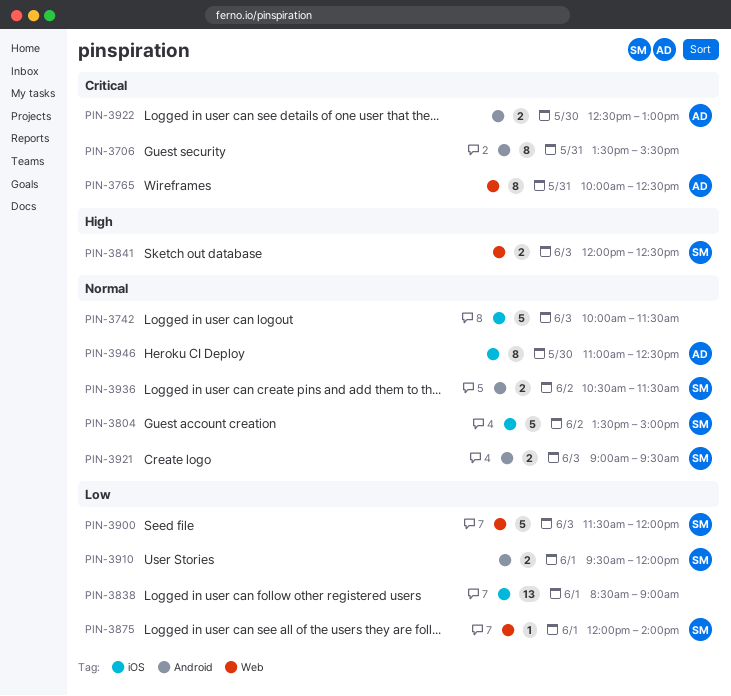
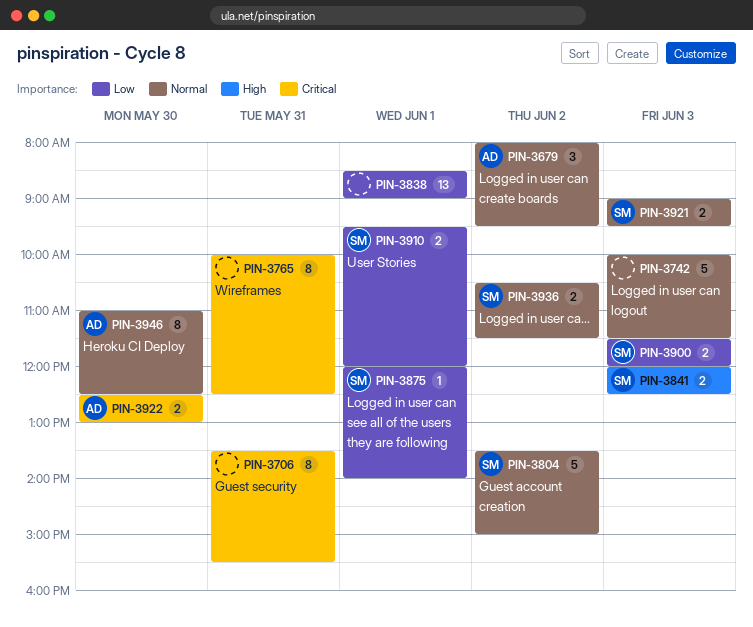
PIN-3679: none -> present
PIN-3765, owner: AD -> none
PIN-3900, estimate: 5 -> 2

